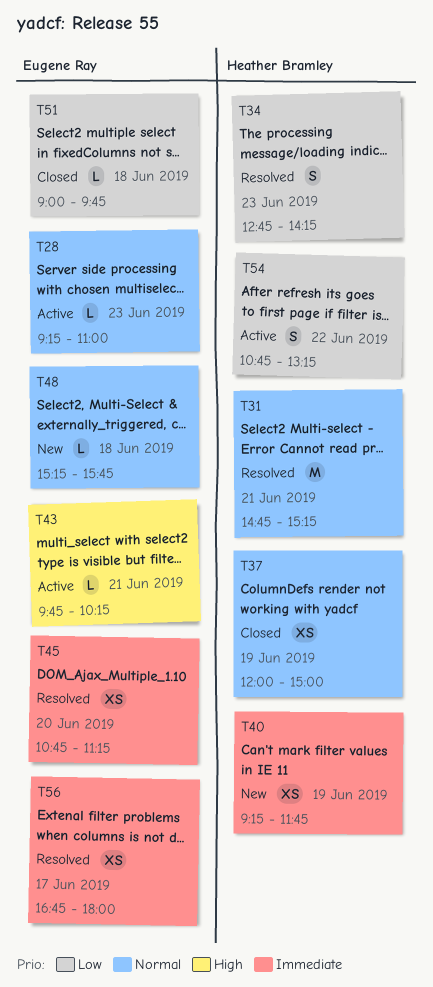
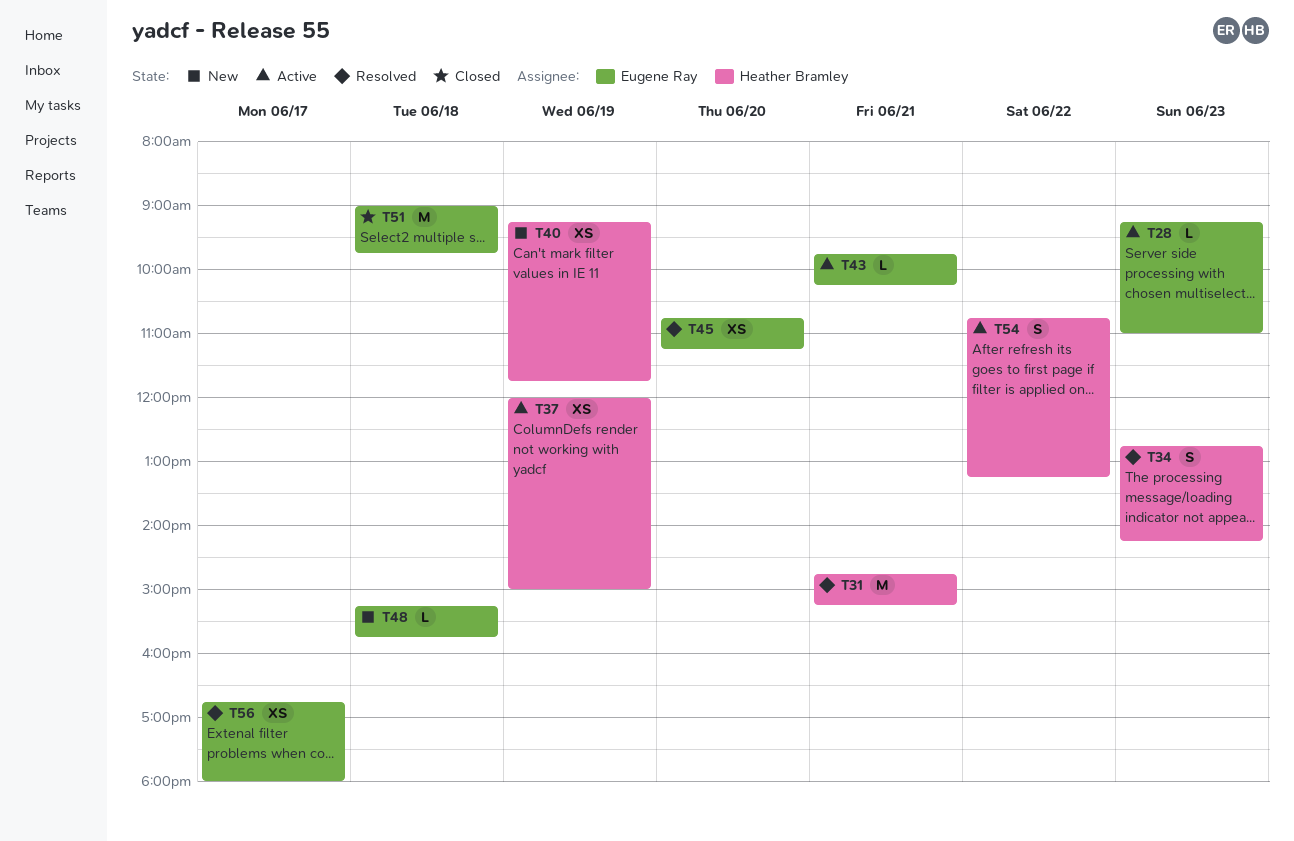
T37, status: Closed -> Active
T51, estimate: L -> M

